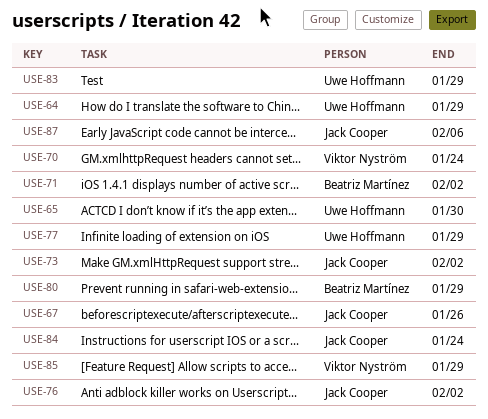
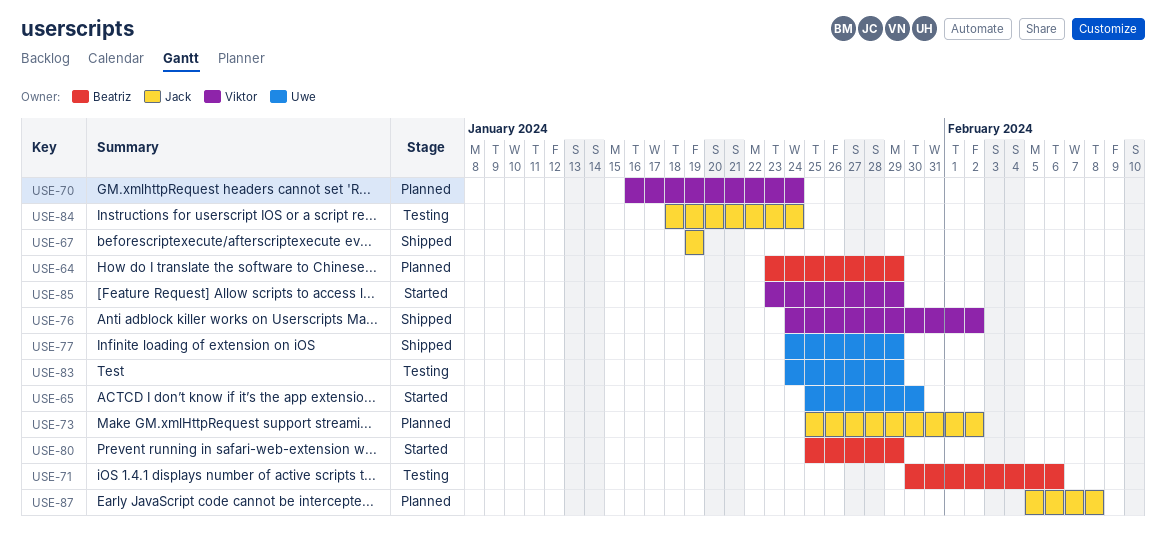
USE-64, owner: Uwe Hoffmann -> Beatriz Martínez
USE-67, due: Jan 26 -> Jan 19
USE-71, due: Feb 2 -> Feb 6
USE-76, owner: Jack Cooper -> Viktor Nyström
USE-87, due: Feb 6 -> Feb 8

